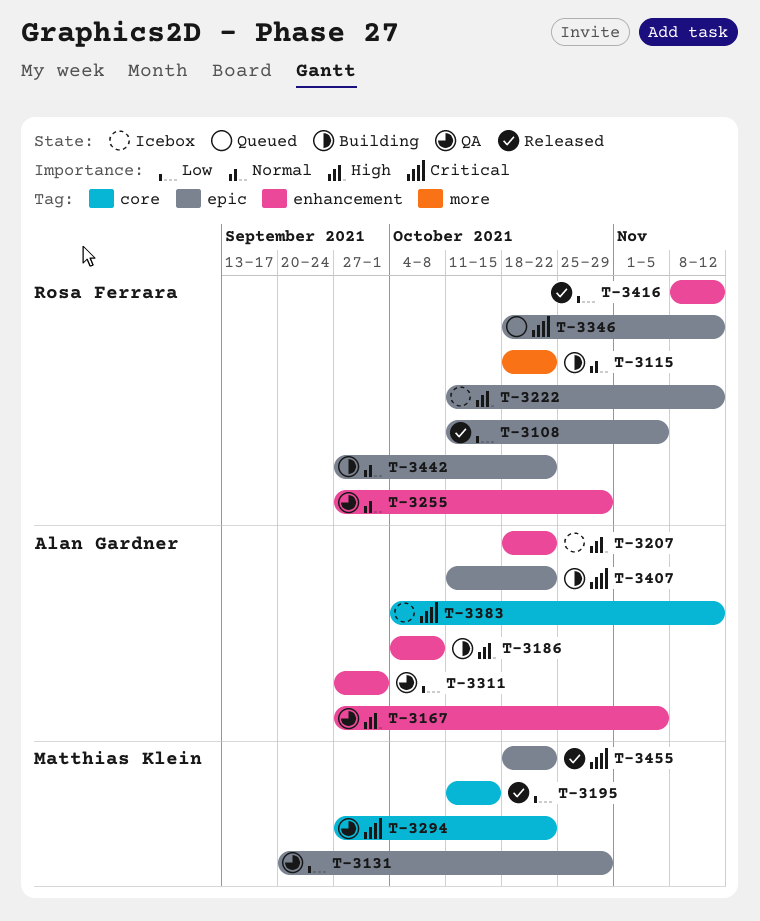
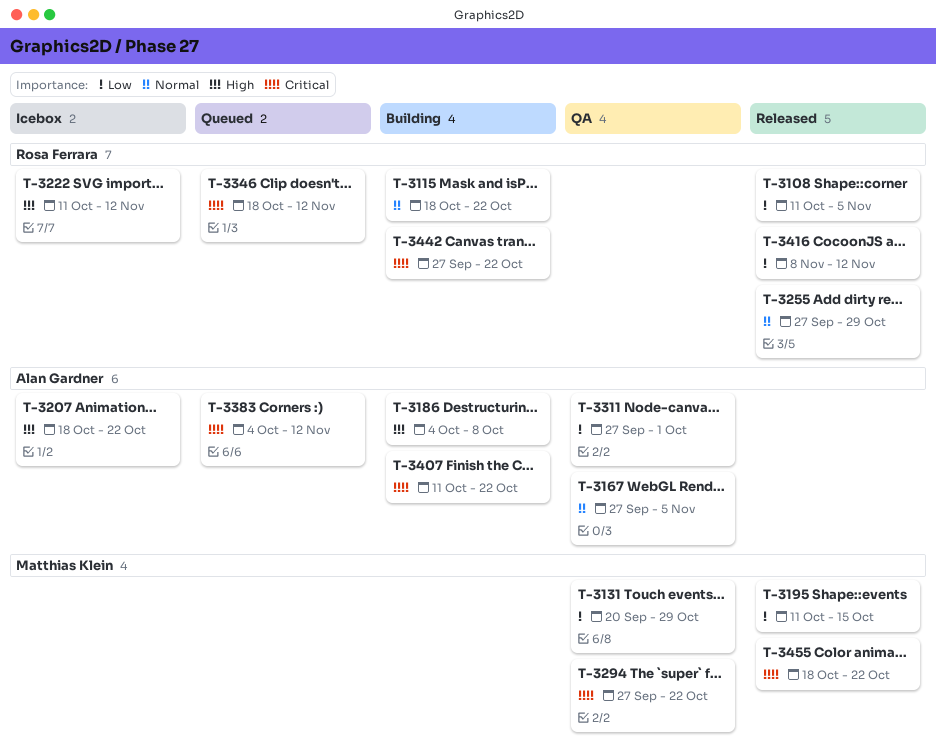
T-3167, priority: High -> Normal
T-3255, status: QA -> Released
T-3383, status: Icebox -> Queued
T-3442, priority: Normal -> Critical

